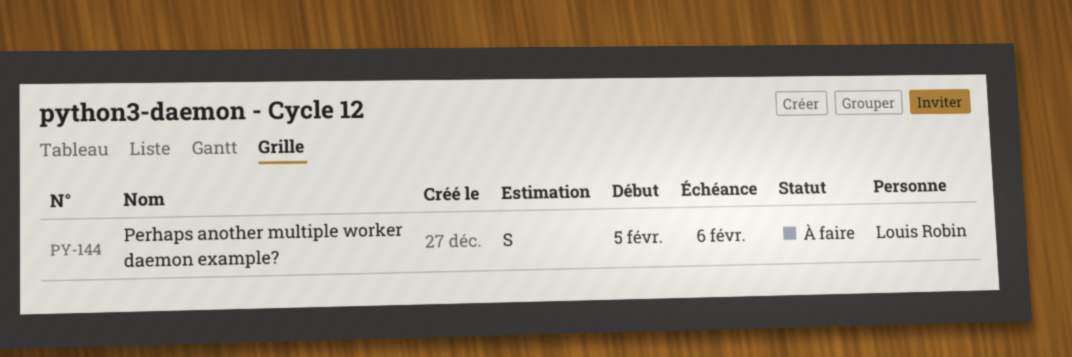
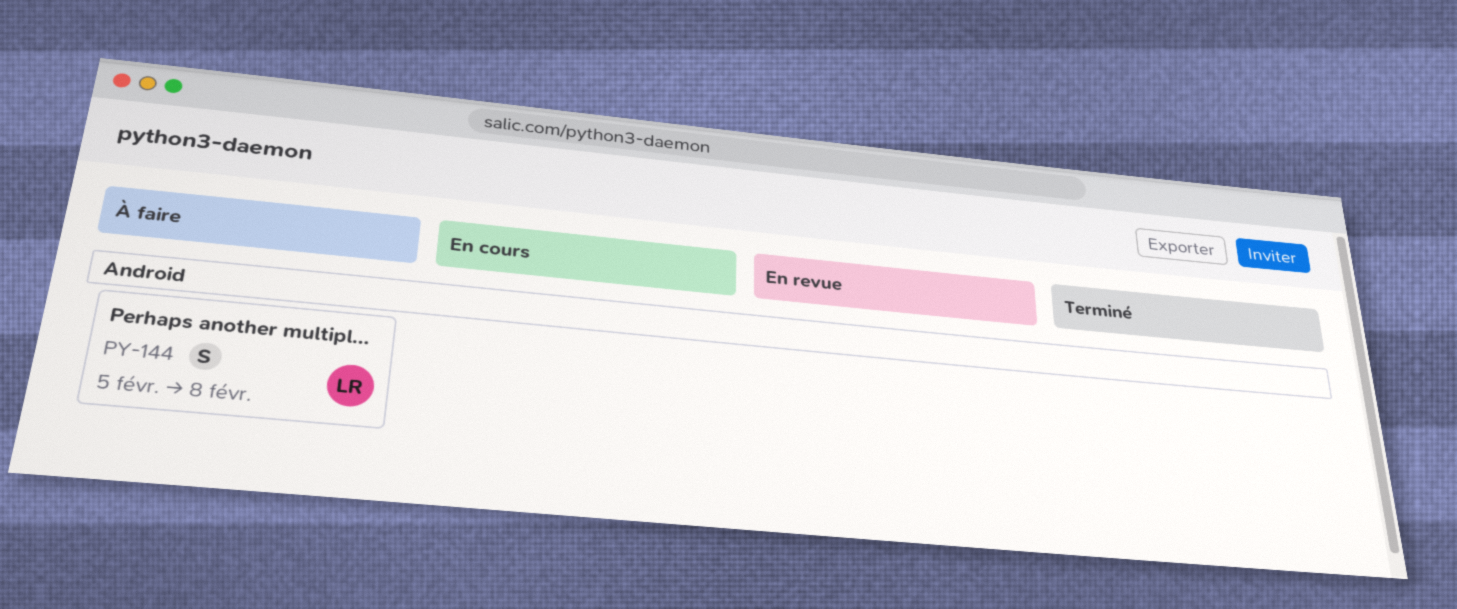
PY-144, due: Feb 6 -> Feb 8

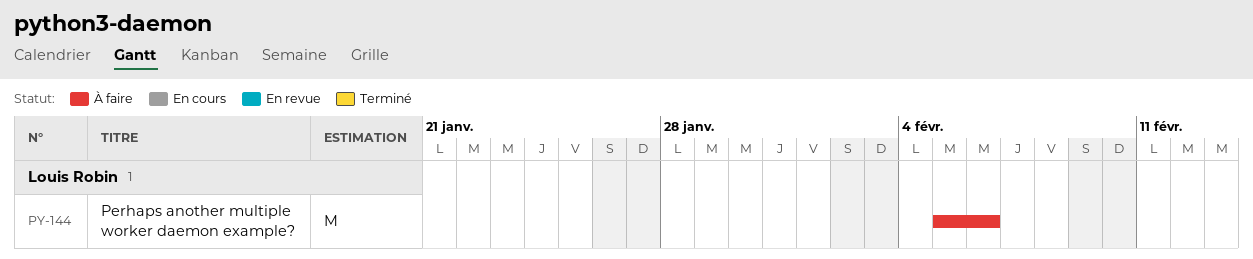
PY-144, estimate: S -> M
PY-144, due: Feb 8 -> Feb 6

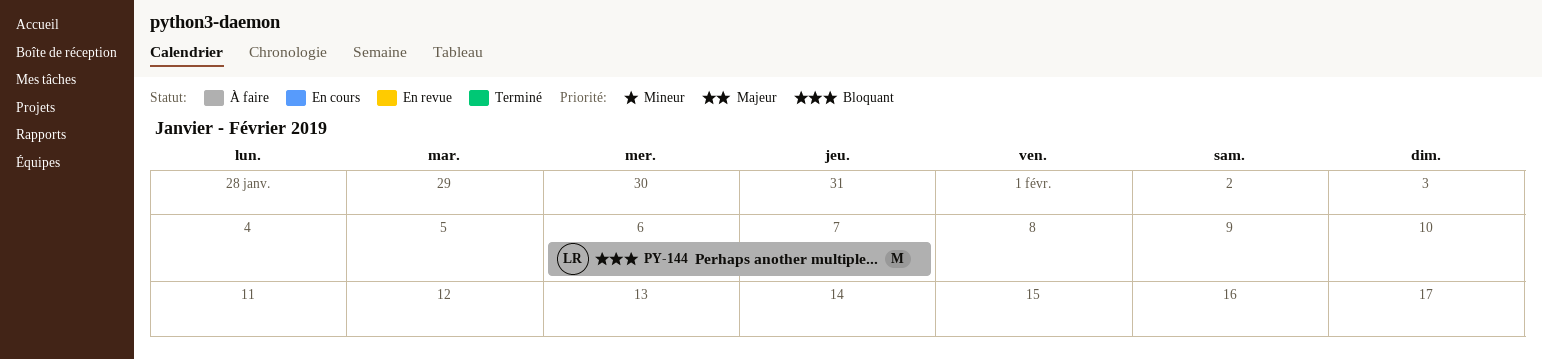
PY-144, start: Feb 5 -> Feb 6
PY-144, due: Feb 6 -> Feb 7

